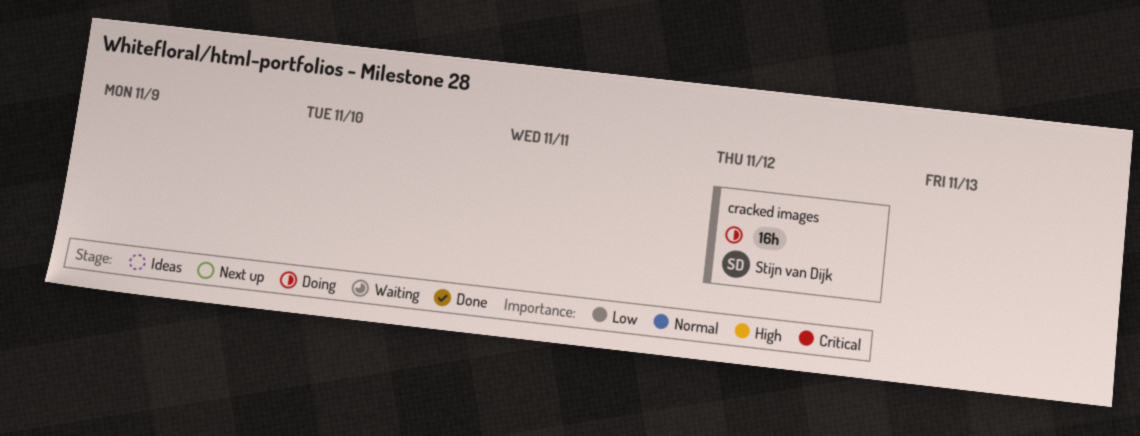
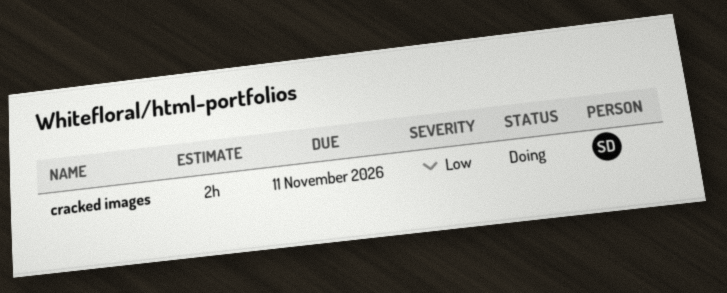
cracked images, estimate: 16h -> 2h
cracked images, due: Nov 12 -> Nov 11

